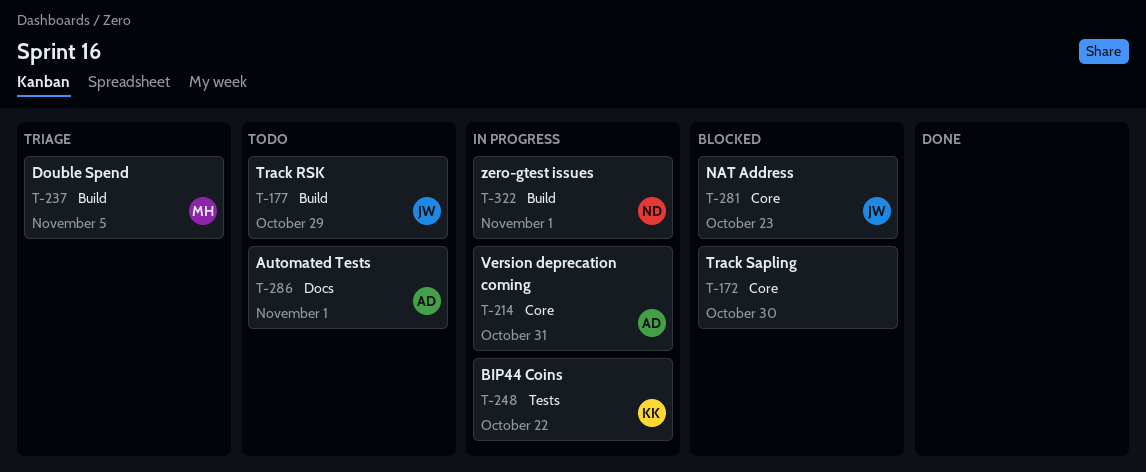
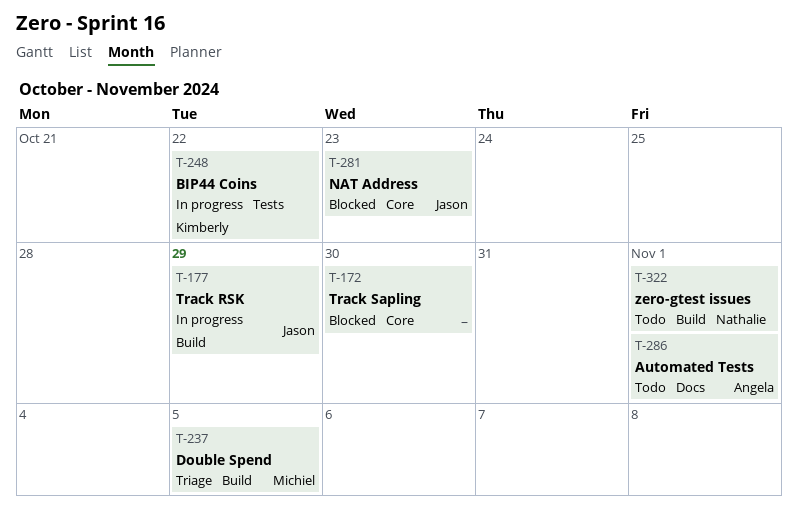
T-177, status: Todo -> In progress
T-214: present -> none
T-322, status: In progress -> Todo

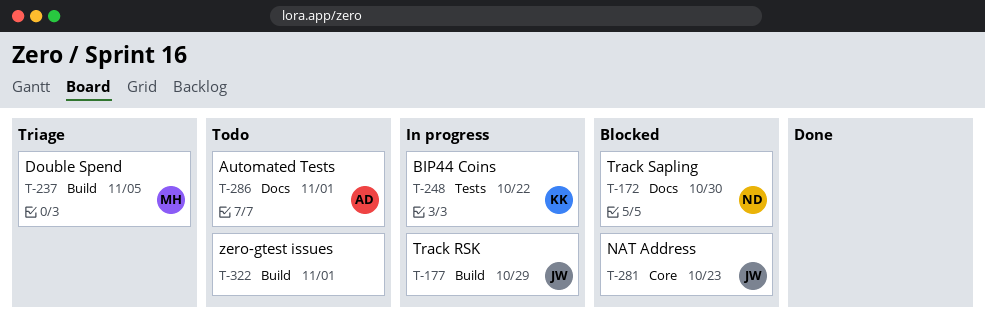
T-172, owner: none -> Nathalie
T-172, label: Core -> Docs
T-322, owner: Nathalie -> none

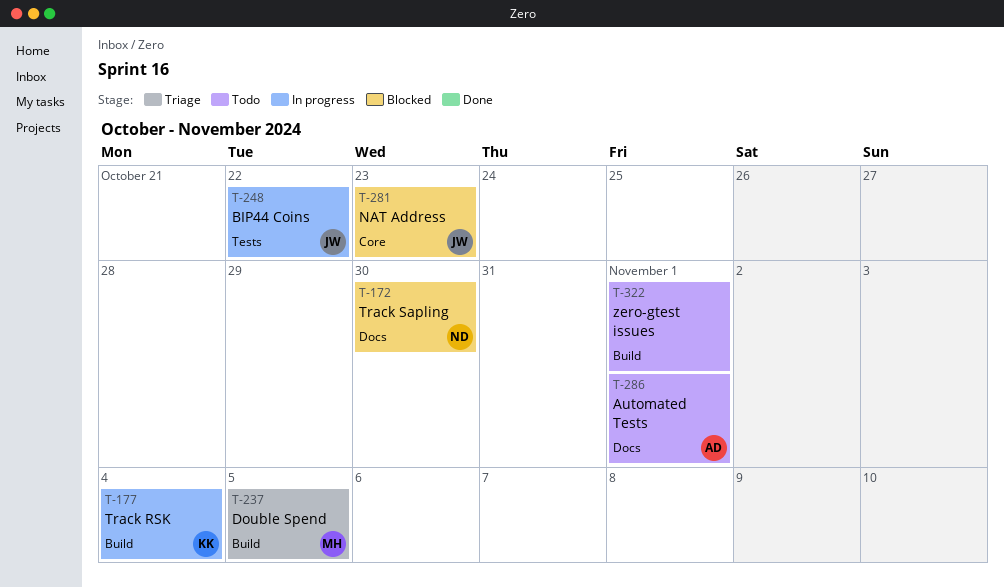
T-177, owner: JW -> KK
T-177, due: Oct 29 -> Nov 4
T-248, owner: KK -> JW

